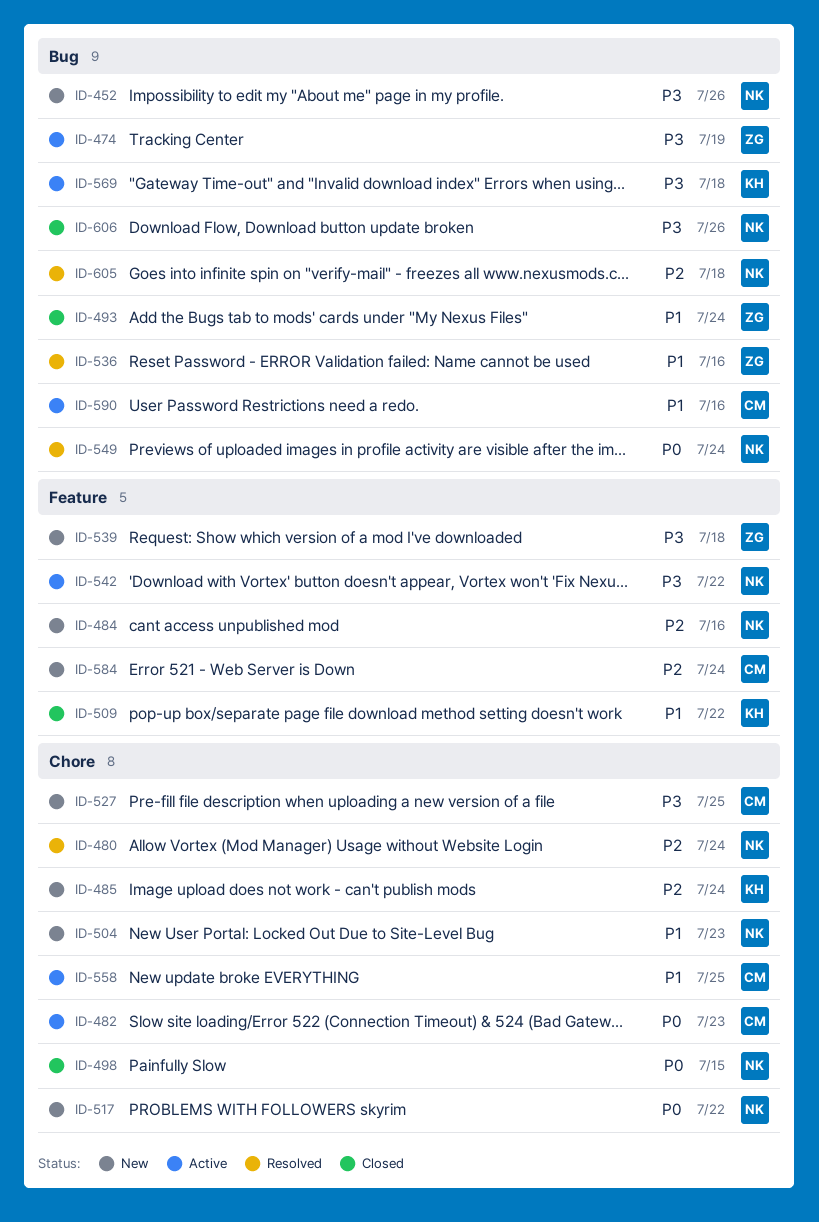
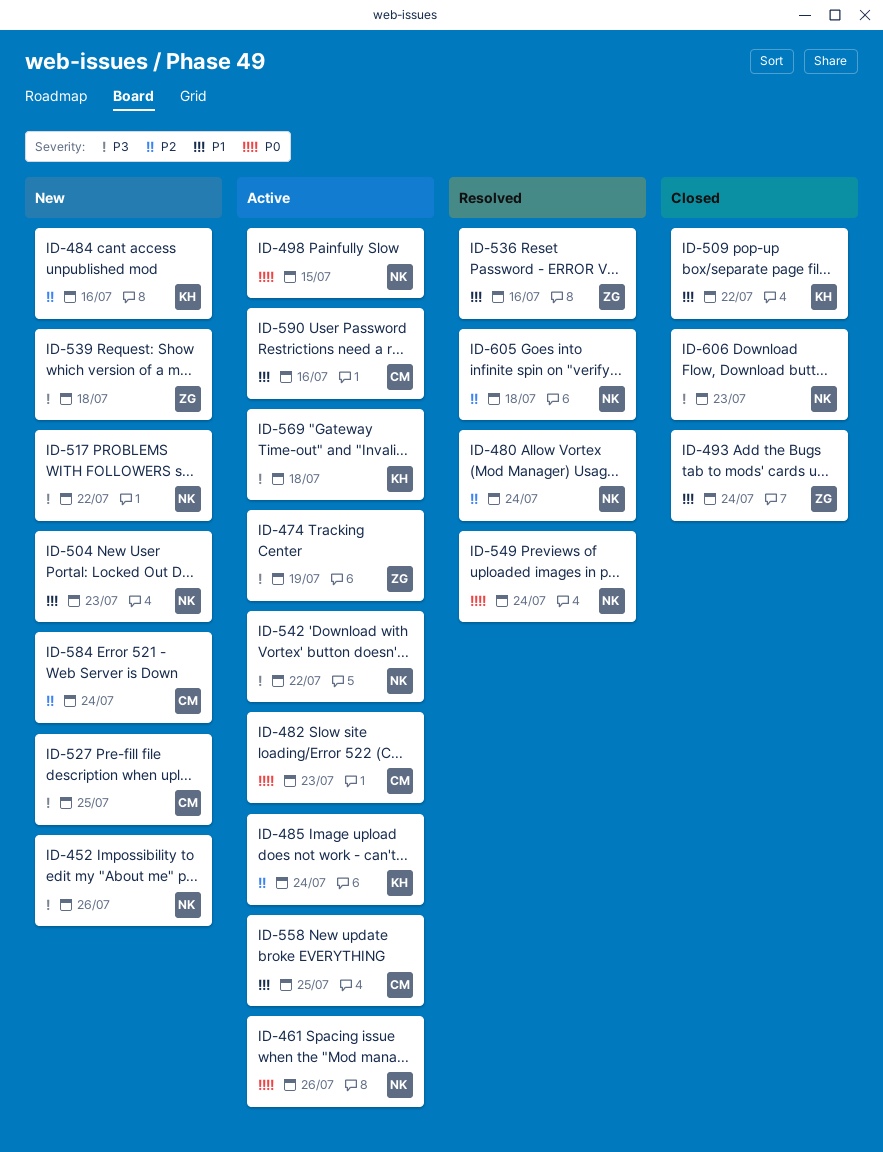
ID-461: none -> present
ID-484, owner: NK -> KH
ID-485, status: New -> Active
ID-498, status: Closed -> Active
ID-517, priority: P0 -> P3
ID-606, due: Jul 26 -> Jul 23

